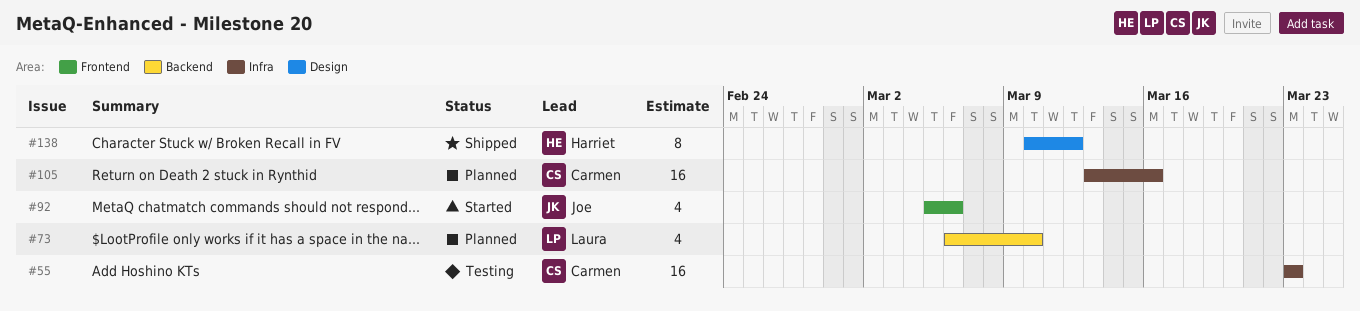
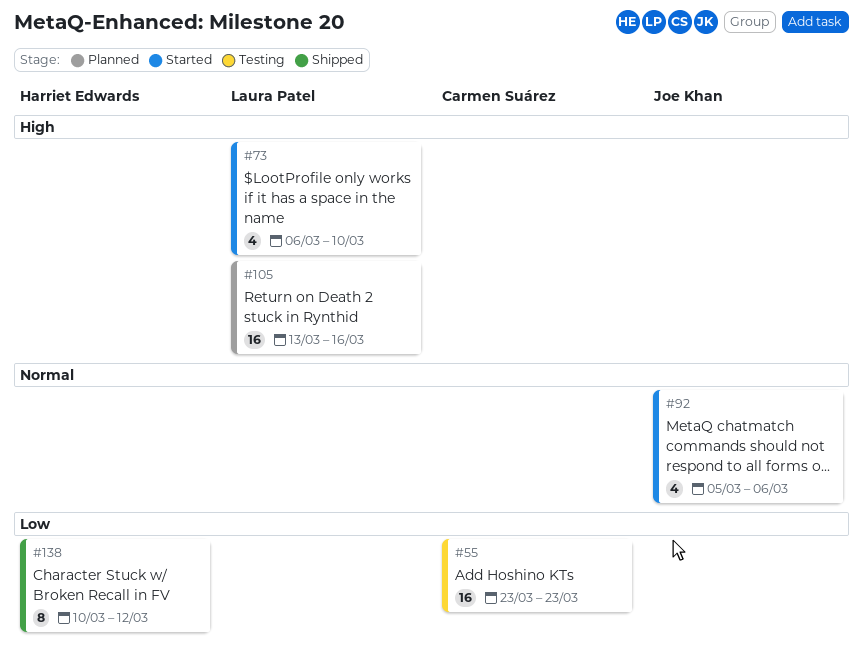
#73, status: Planned -> Started
#105, owner: Carmen Suárez -> Laura Patel

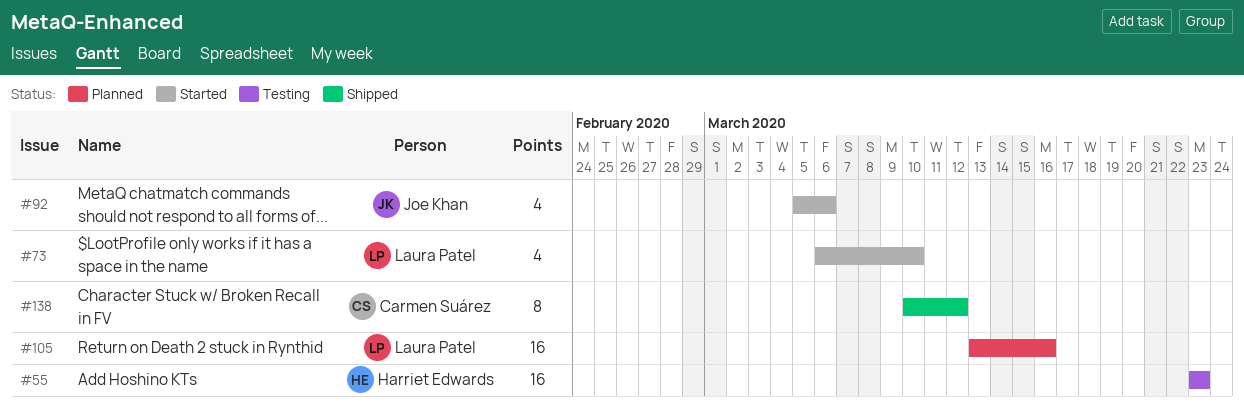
#55, owner: Carmen Suárez -> Harriet Edwards
#138, owner: Harriet Edwards -> Carmen Suárez

